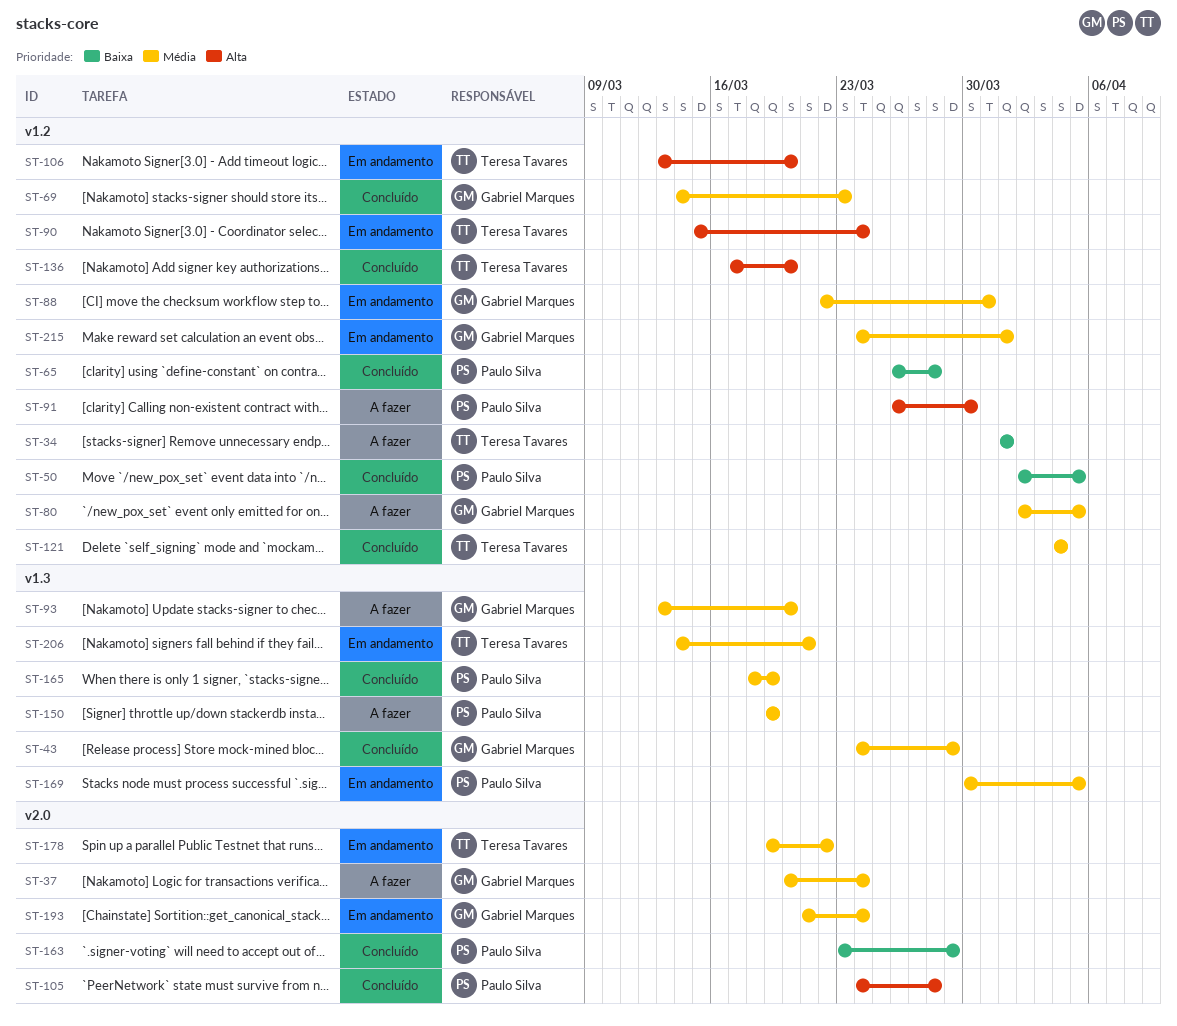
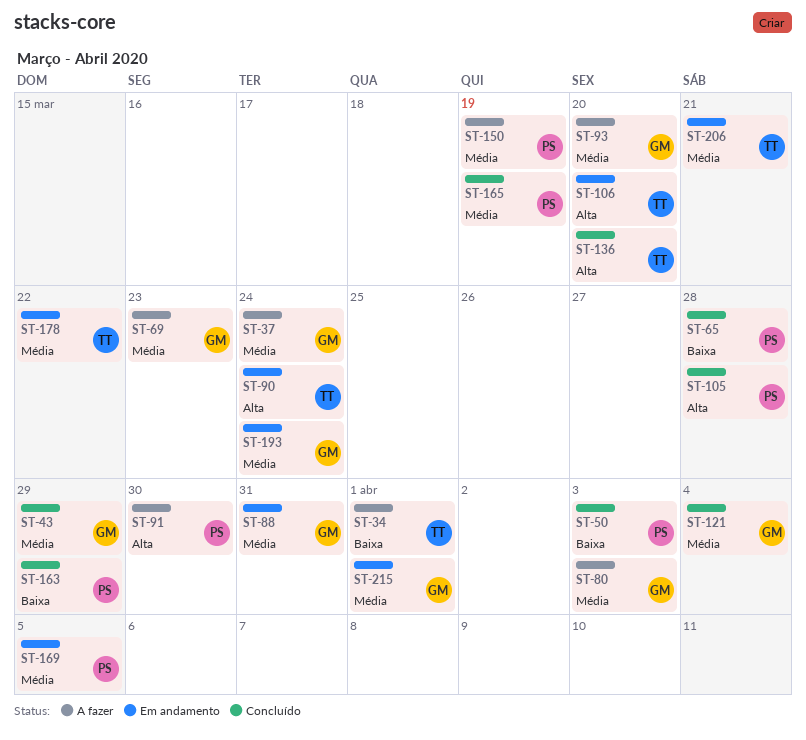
ST-50, due: Apr 5 -> Apr 3
ST-69, status: Concluído -> A fazer
ST-80, due: Apr 5 -> Apr 3
ST-121, owner: Teresa Tavares -> Gabriel Marques

